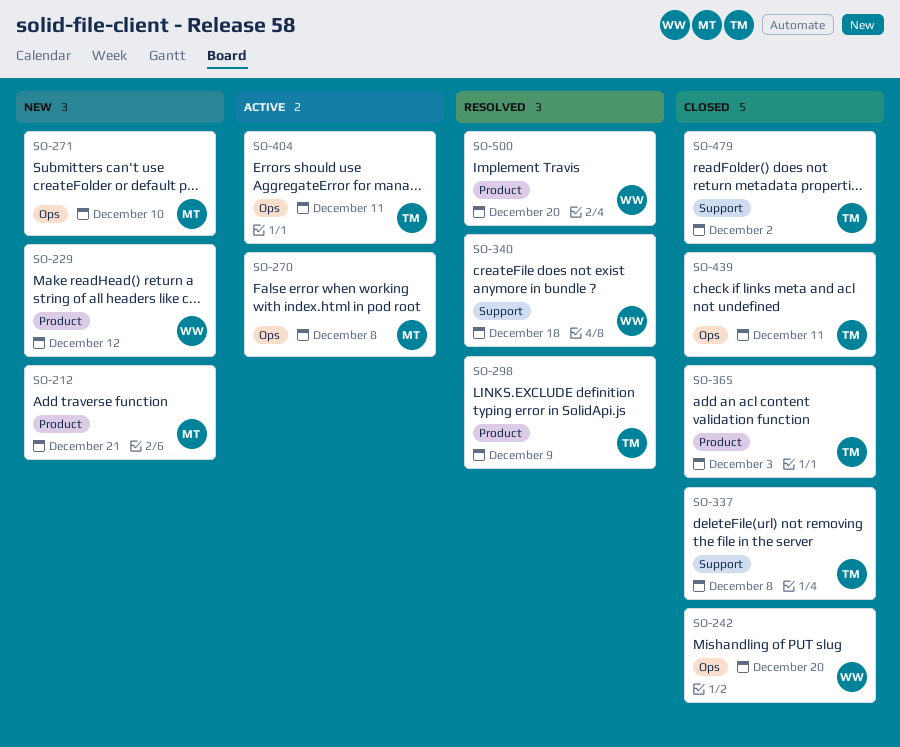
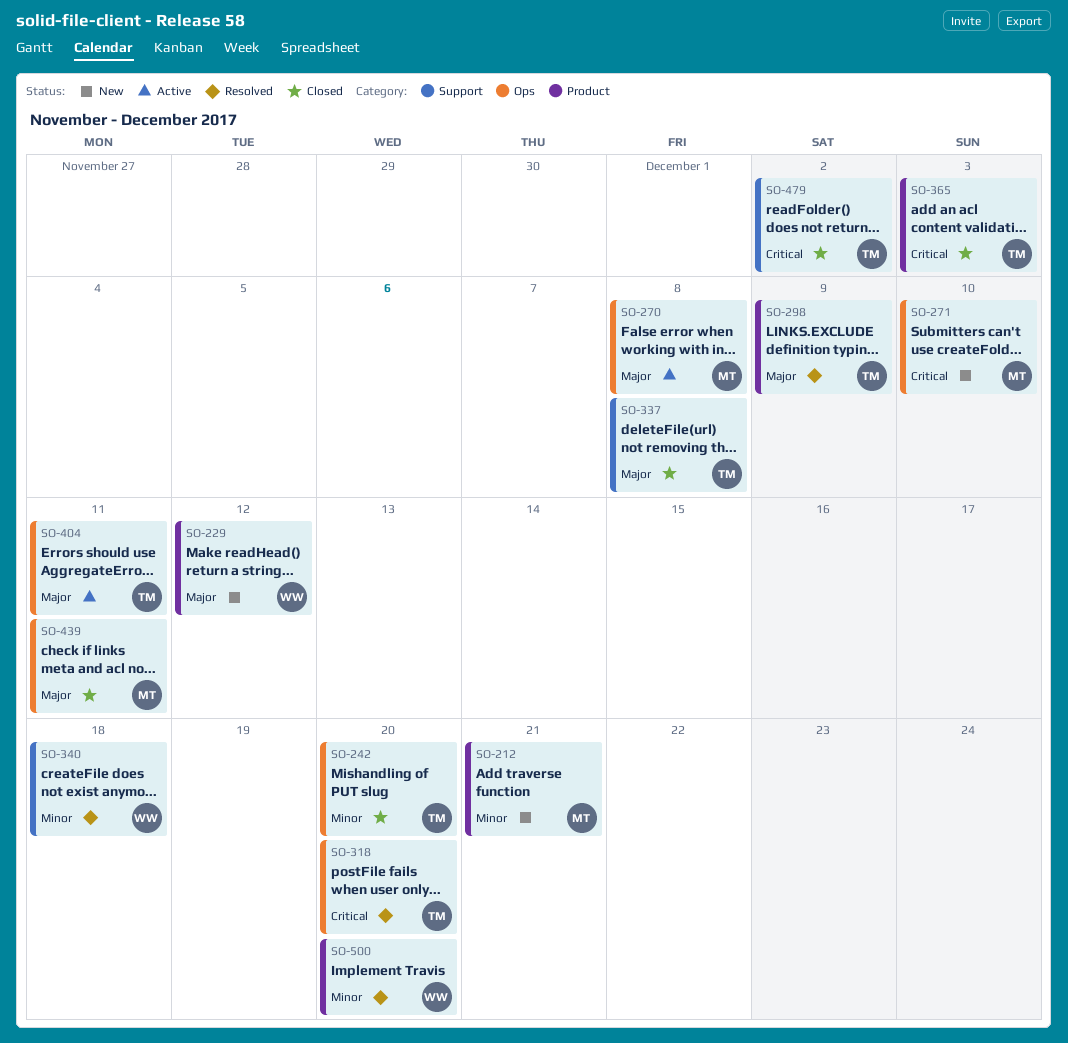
SO-242, owner: WW -> TM
SO-318: none -> present
SO-439, owner: TM -> MT

